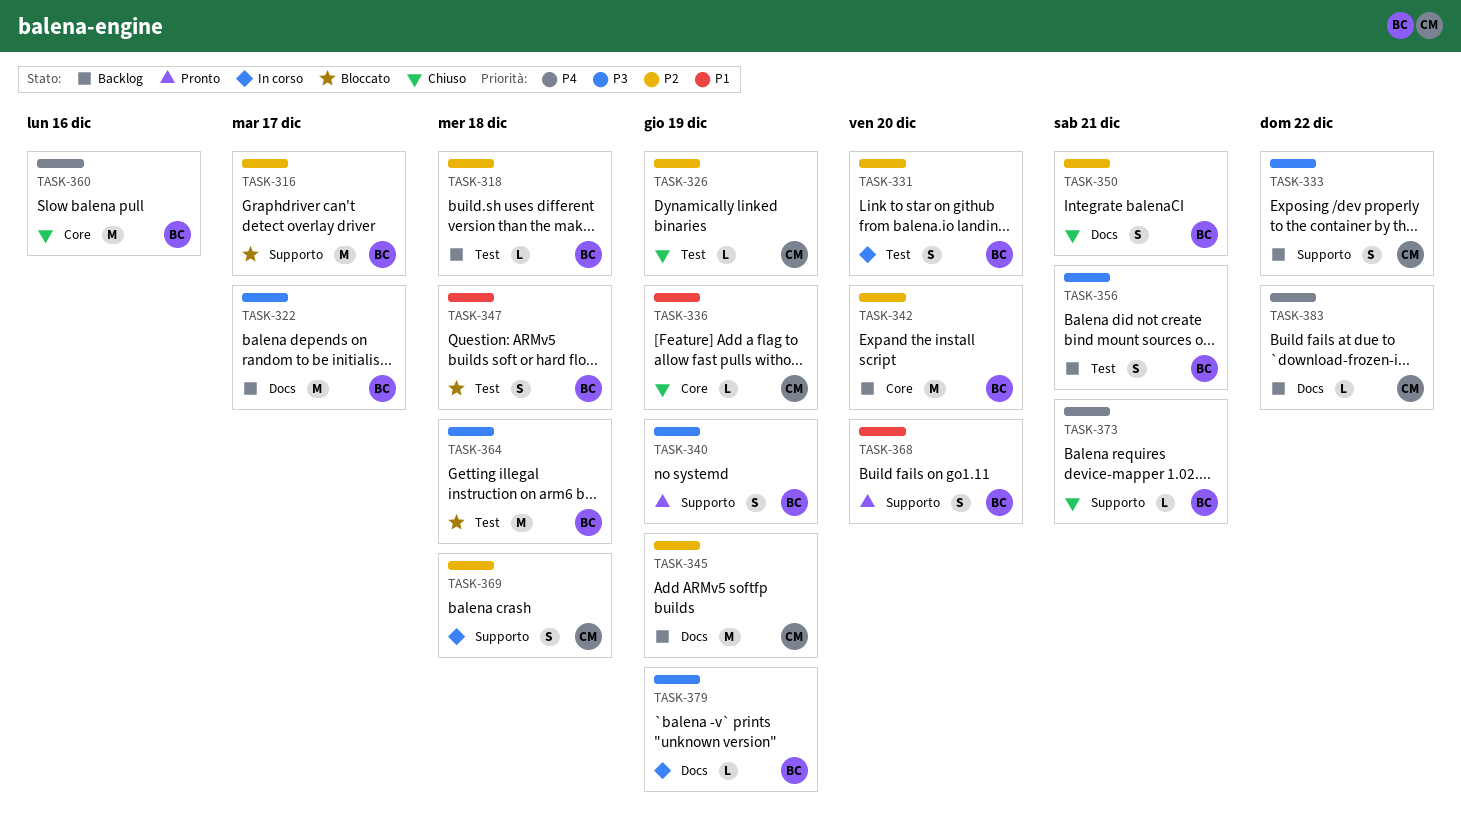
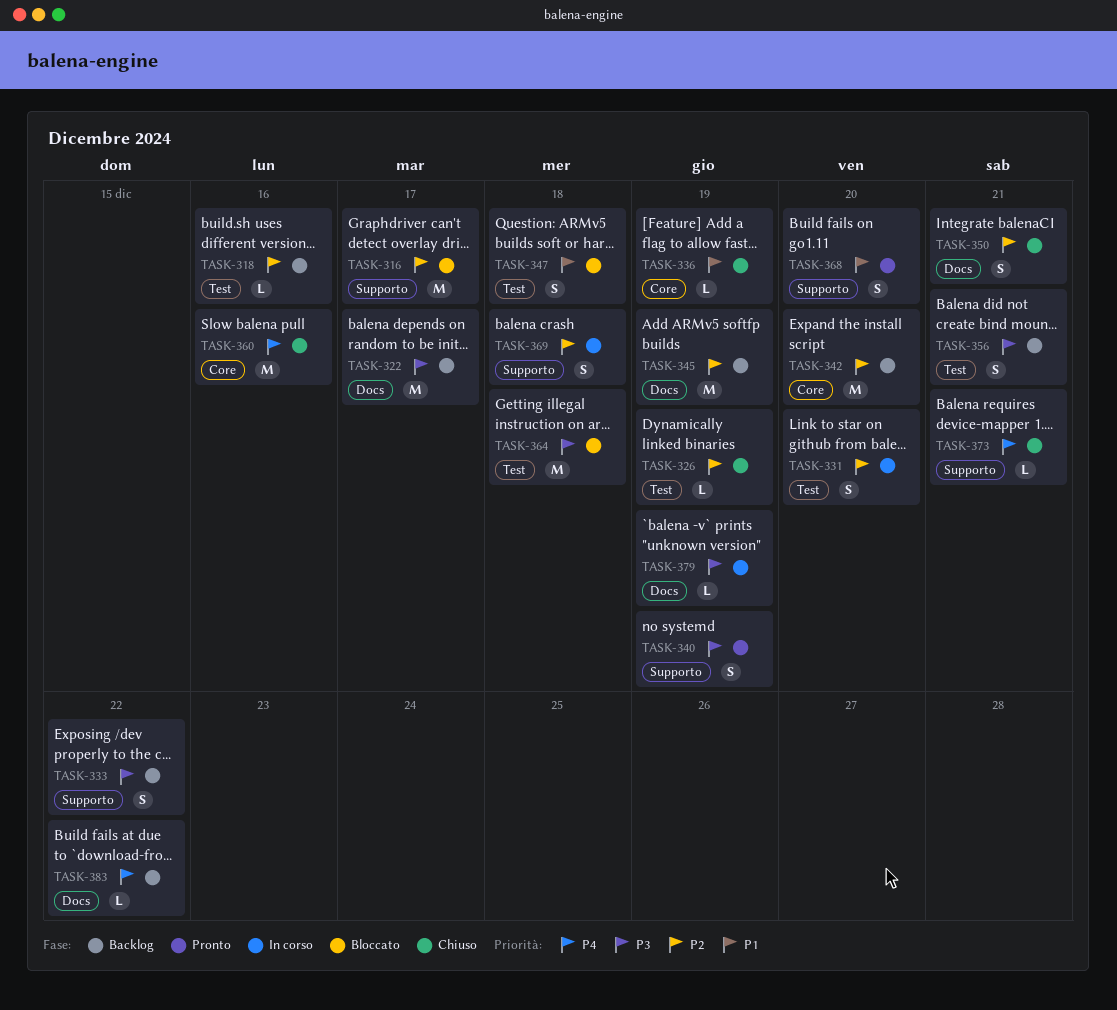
TASK-318, due: Dec 18 -> Dec 16

